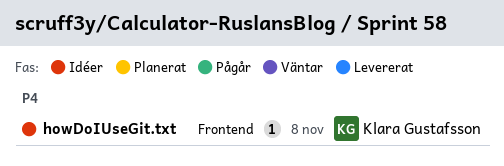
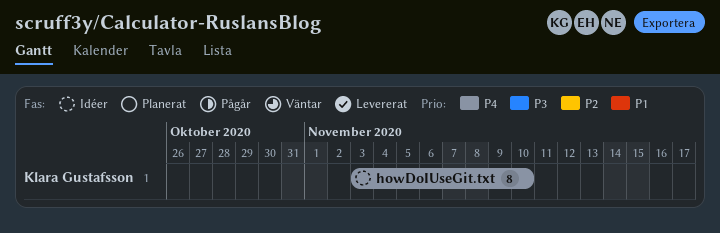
howDoIUseGit.txt, estimate: 1 -> 8
howDoIUseGit.txt, due: Nov 8 -> Nov 10

